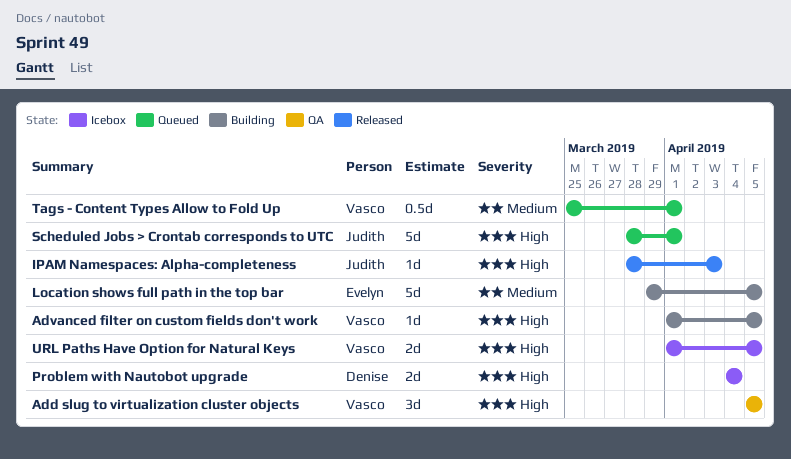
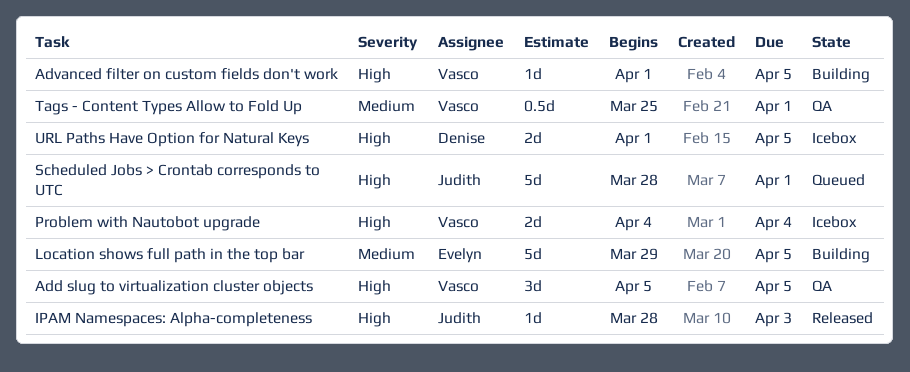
Problem with Nautobot upgrade, owner: Denise -> Vasco
Tags - Content Types Allow to Fold Up, status: Queued -> QA
URL Paths Have Option for Natural Keys, owner: Vasco -> Denise

